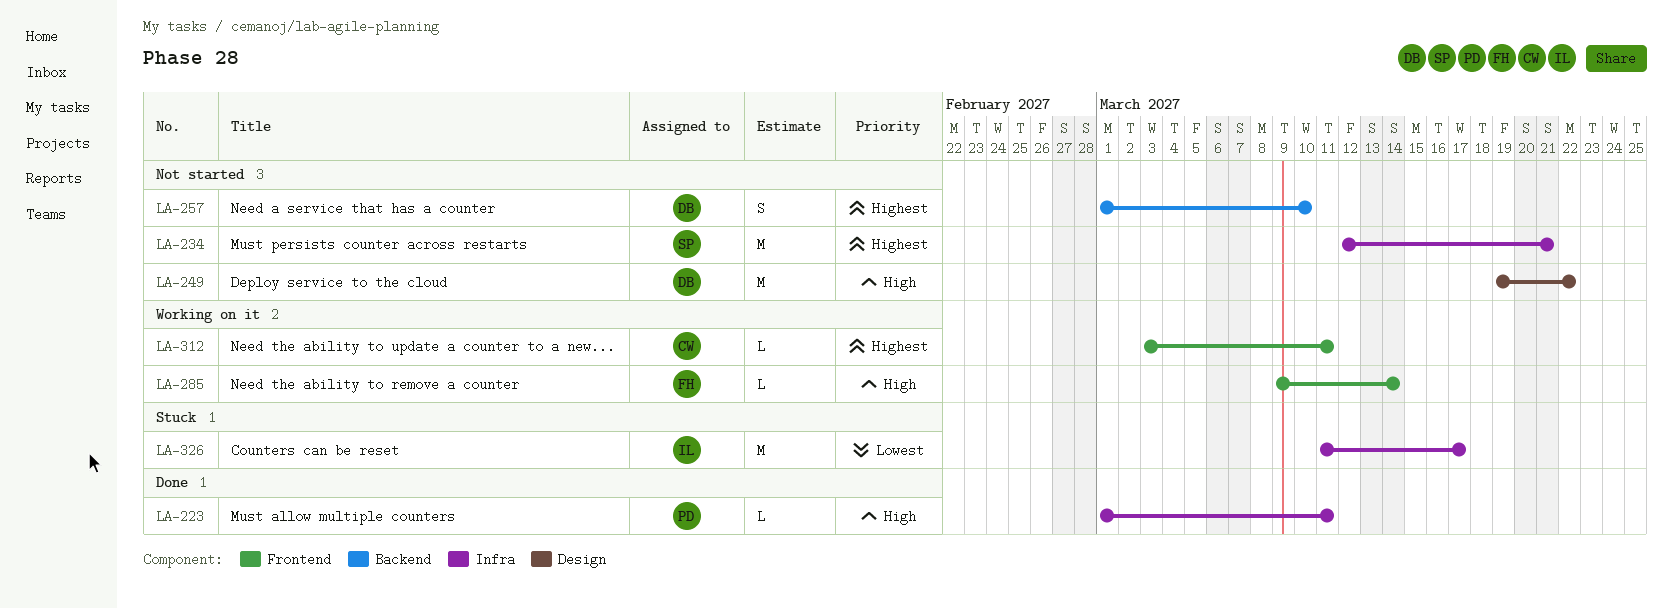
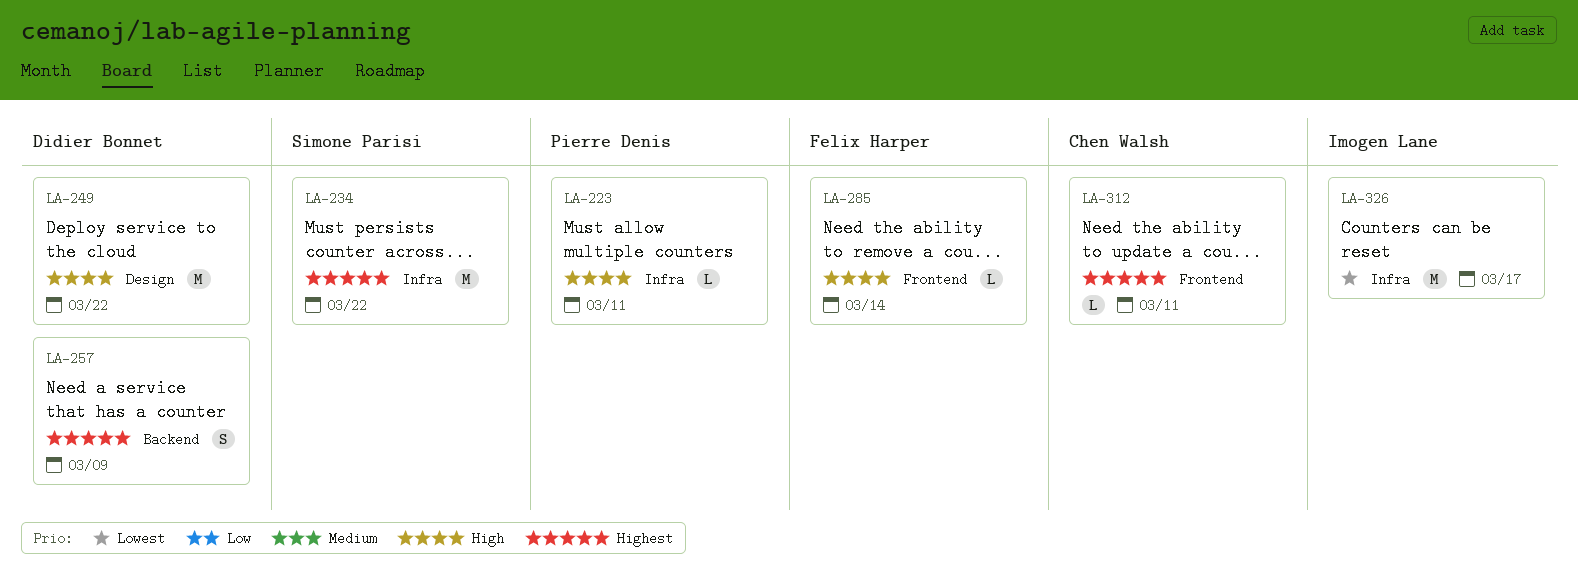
LA-234, due: Mar 21 -> Mar 22
LA-257, due: Mar 10 -> Mar 9

